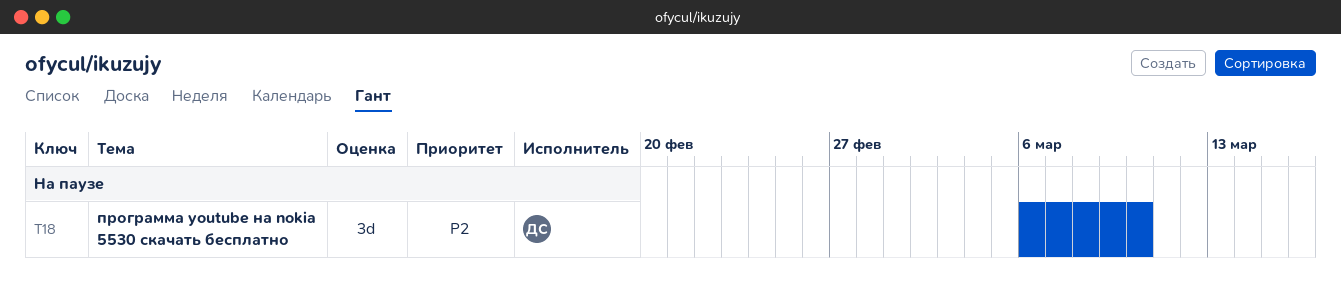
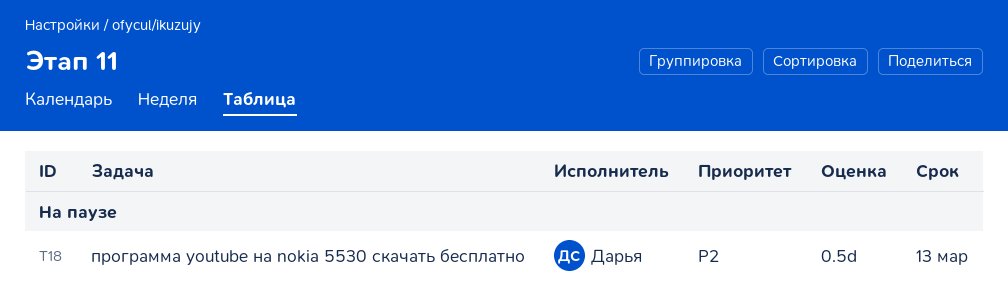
T18, estimate: 3d -> 0.5d
T18, due: Mar 10 -> Mar 13

